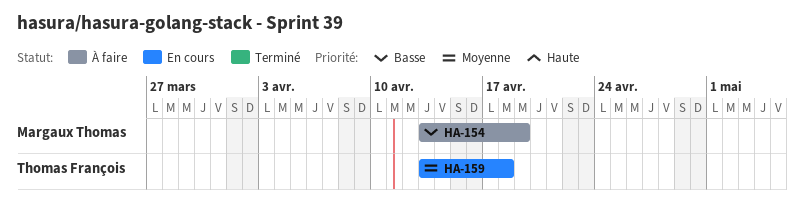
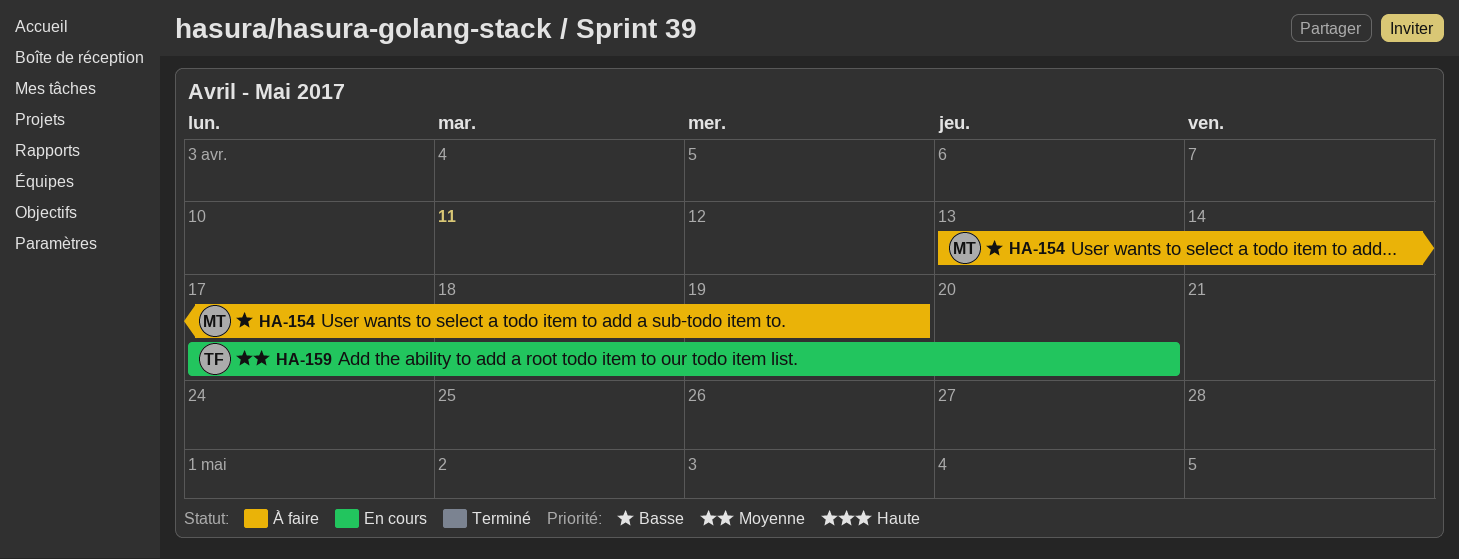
HA-159, start: Apr 13 -> Apr 17
HA-159, due: Apr 18 -> Apr 20

